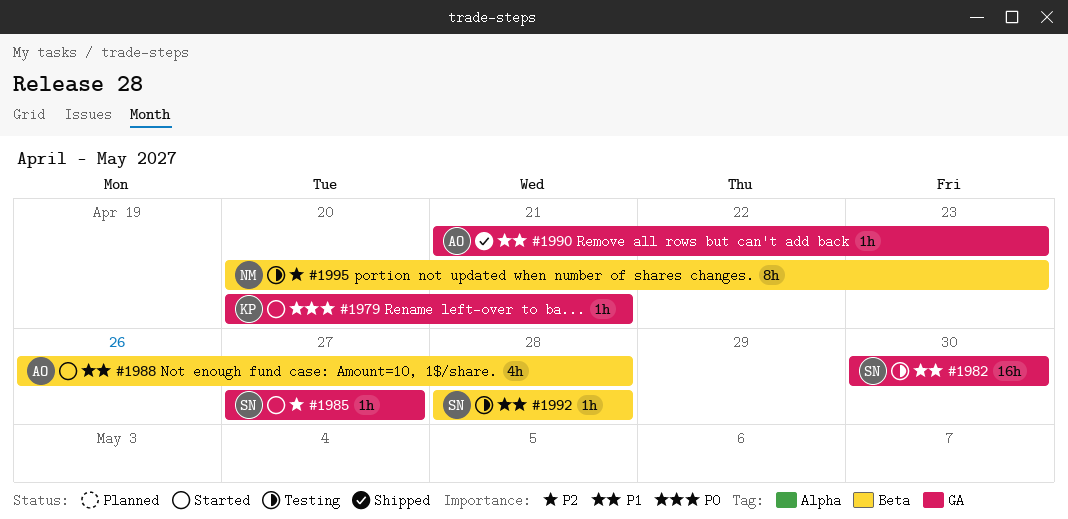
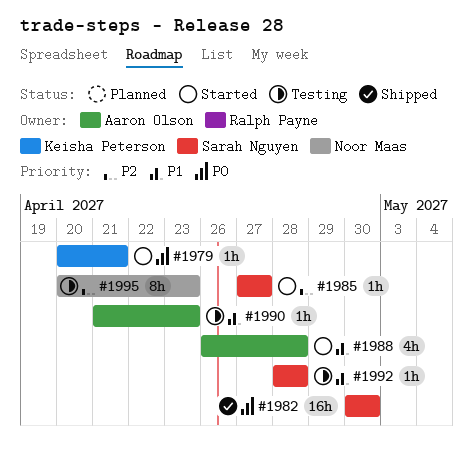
#1982, status: Testing -> Shipped
#1982, priority: P1 -> P0
#1990, status: Shipped -> Testing

